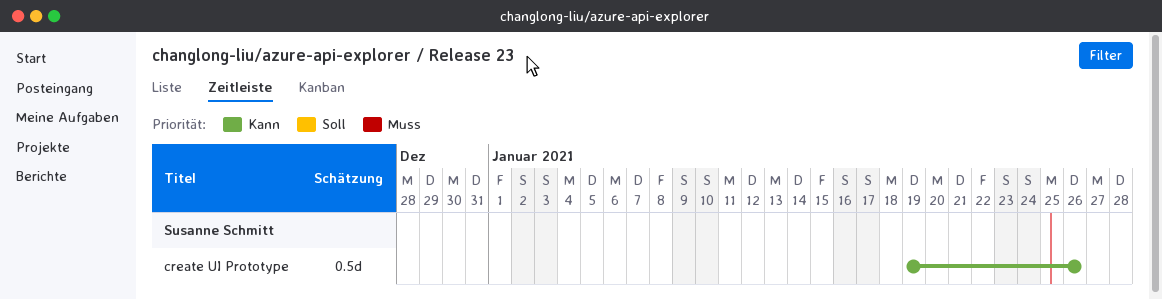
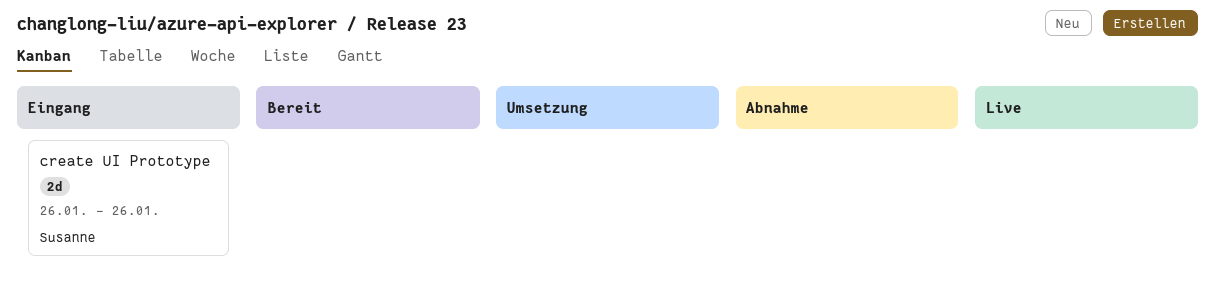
create UI Prototype, estimate: 0.5d -> 2d
create UI Prototype, start: Jan 19 -> Jan 26

